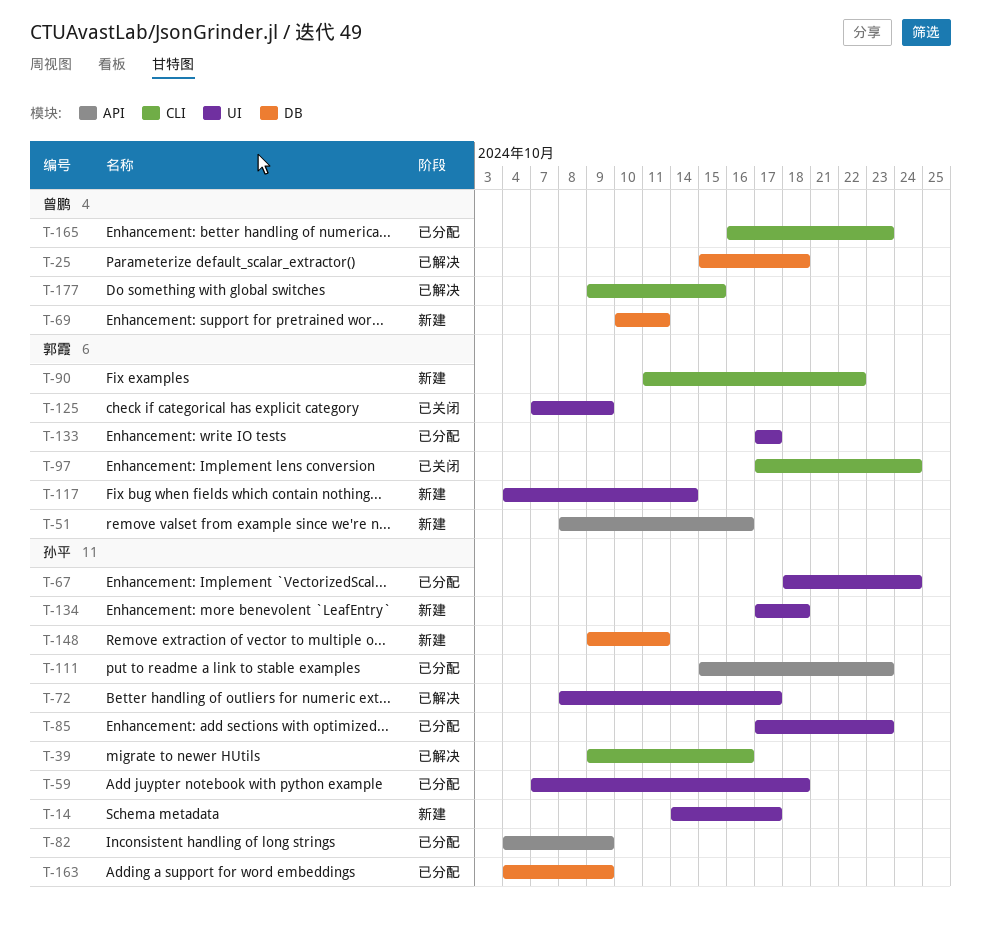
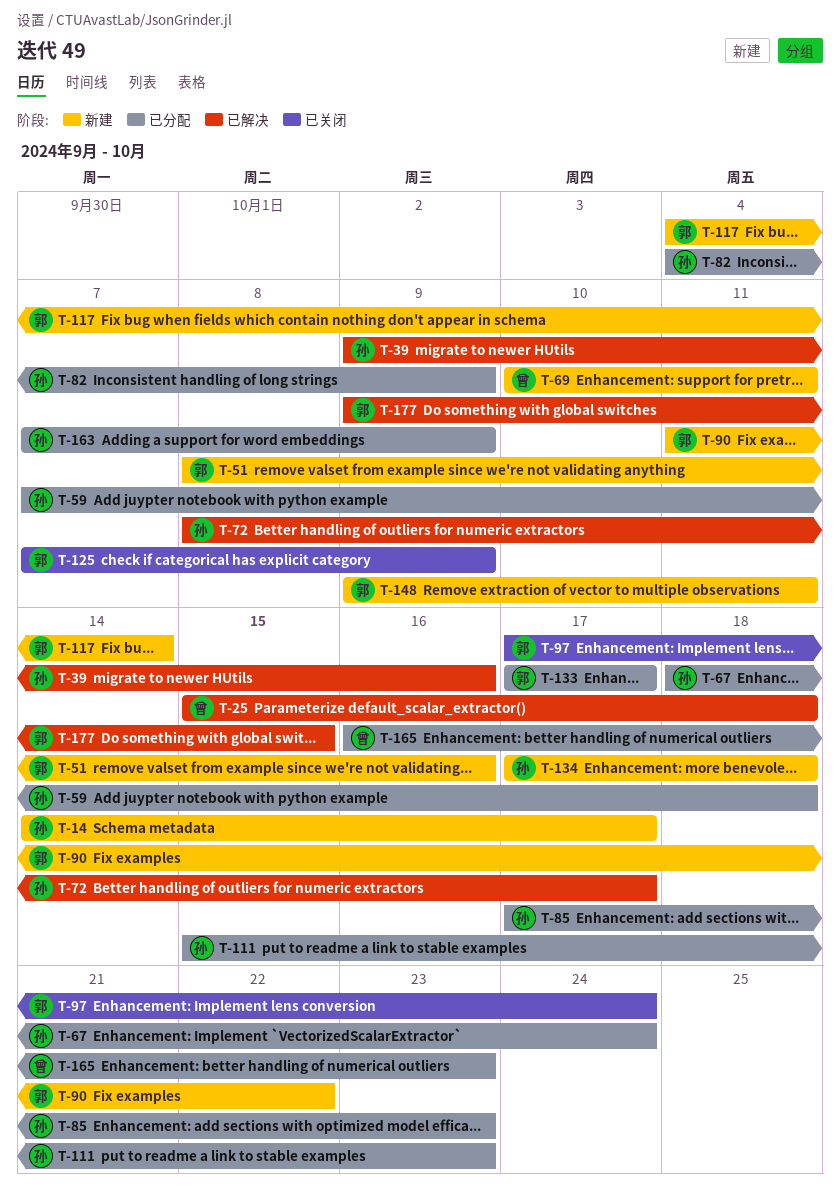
T-148, owner: 孙平 -> 郭霞
T-163, start: Oct 4 -> Oct 7
T-177, owner: 曾鹏 -> 郭霞

